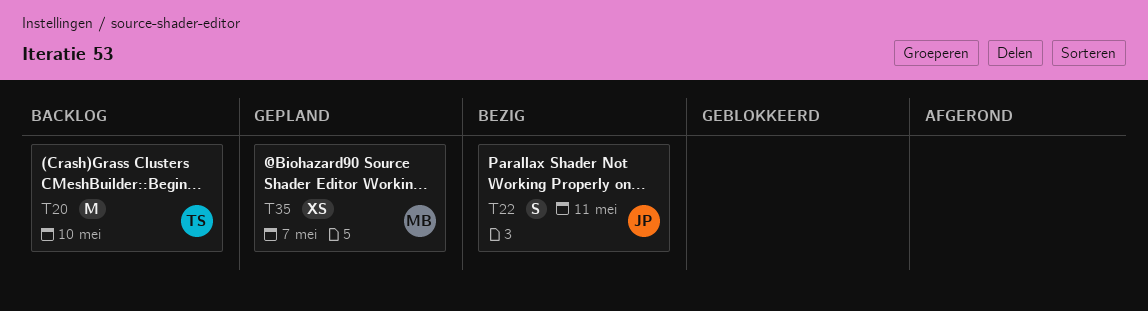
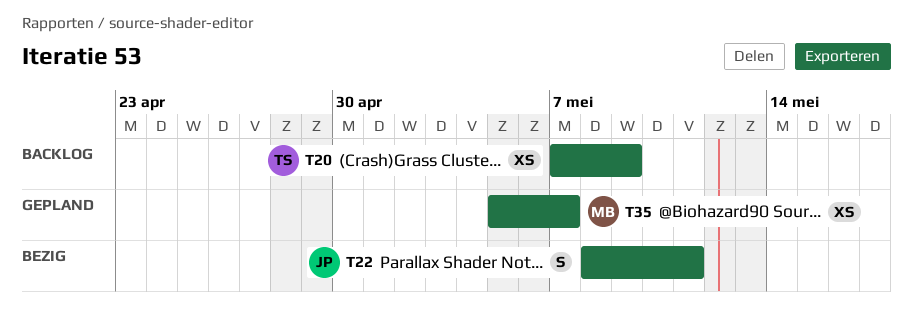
T20, estimate: M -> XS
T20, due: May 10 -> May 9

